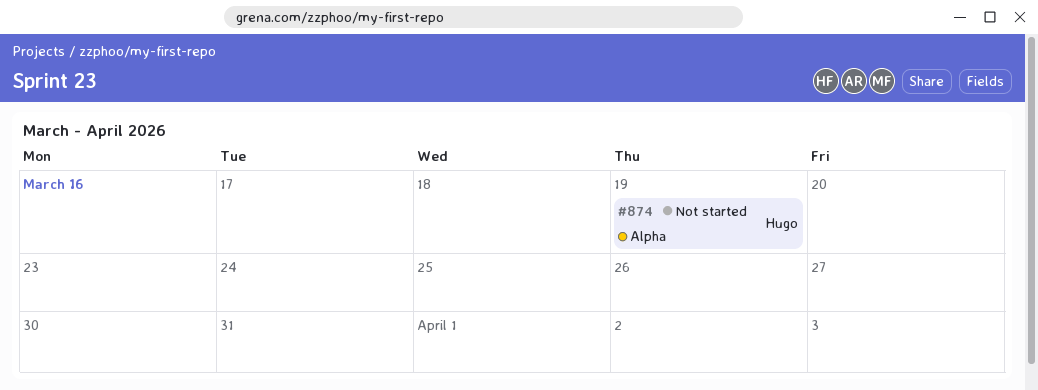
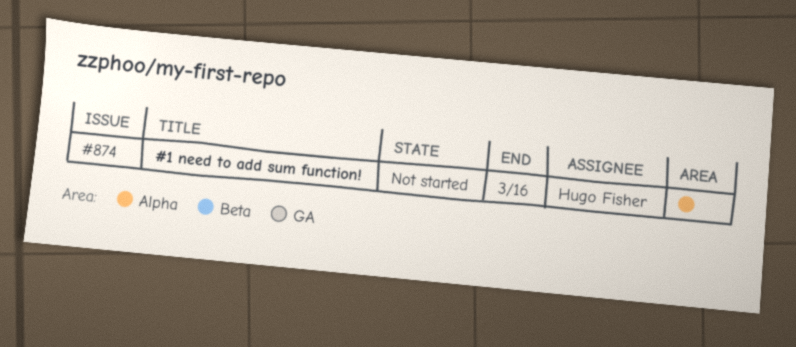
#874, due: Mar 19 -> Mar 16

